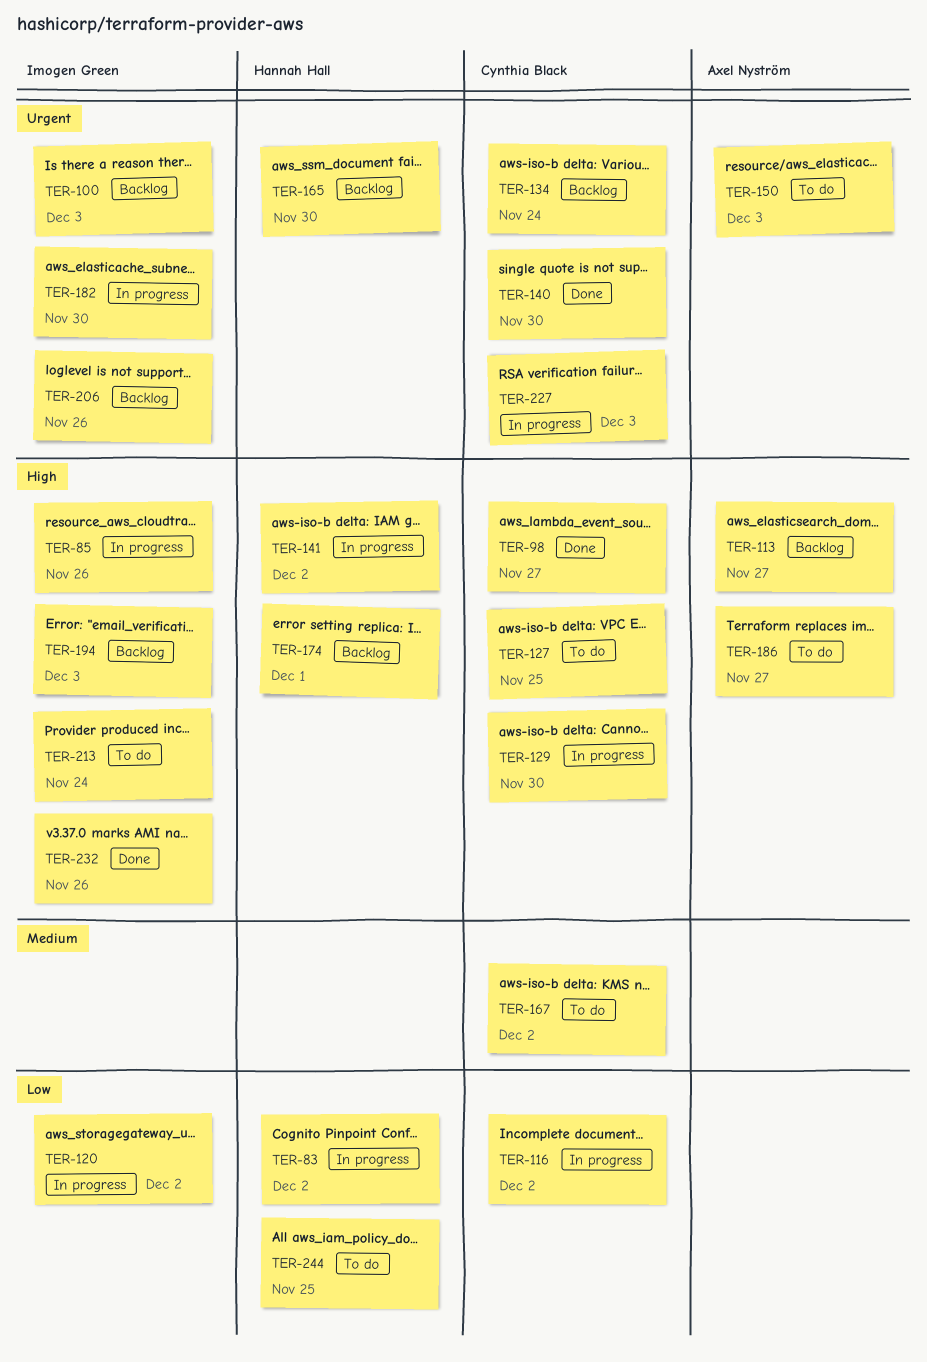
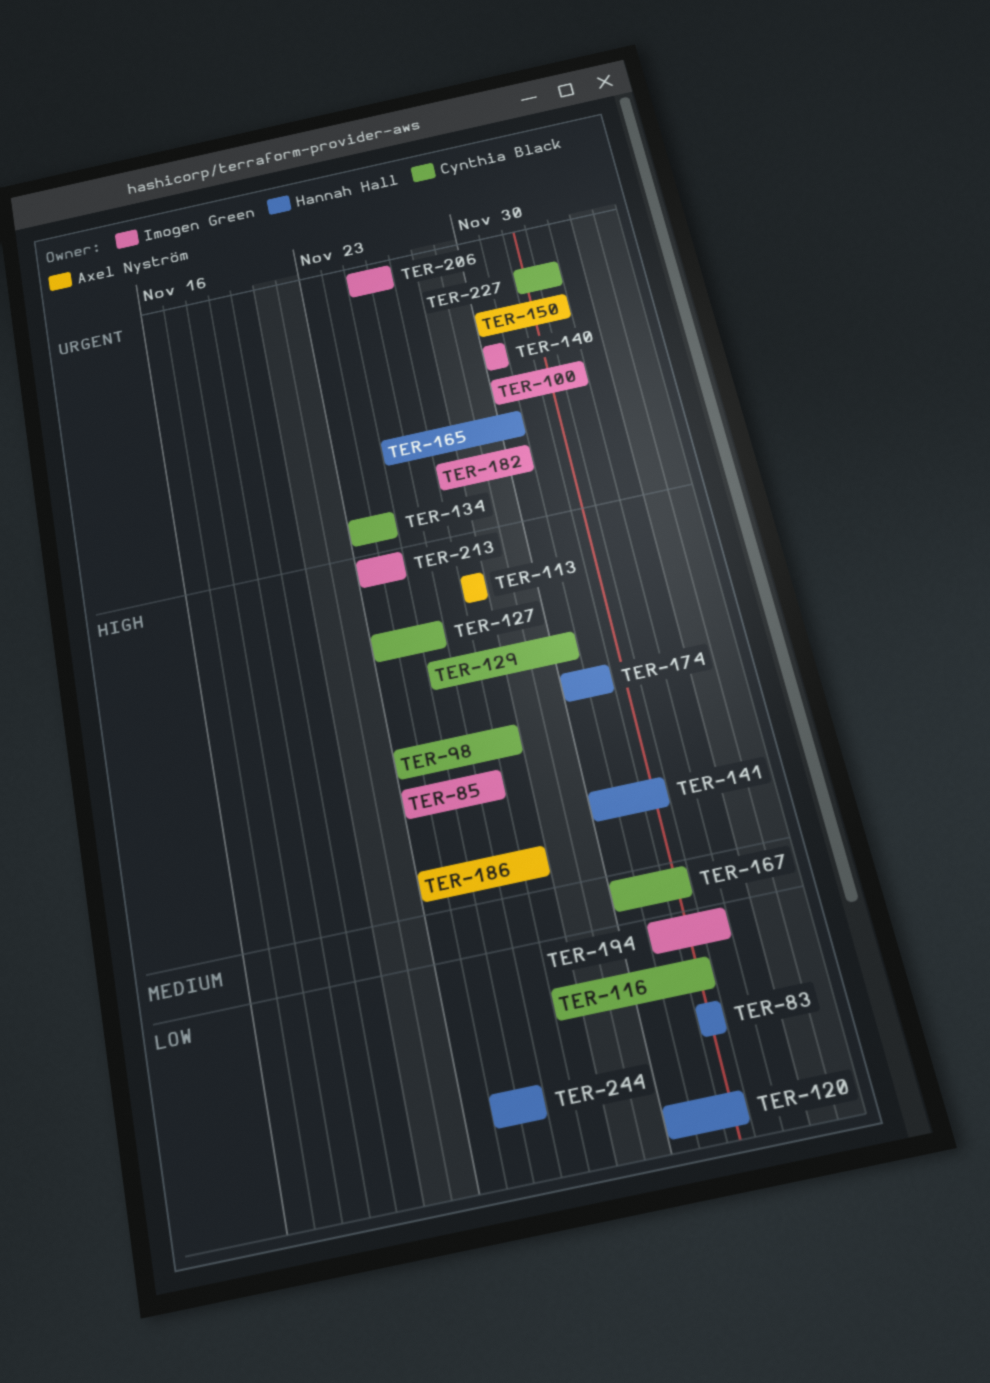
TER-120, owner: Imogen Green -> Hannah Hall
TER-140, owner: Cynthia Black -> Imogen Green
TER-194, priority: High -> Low
TER-232: present -> none

